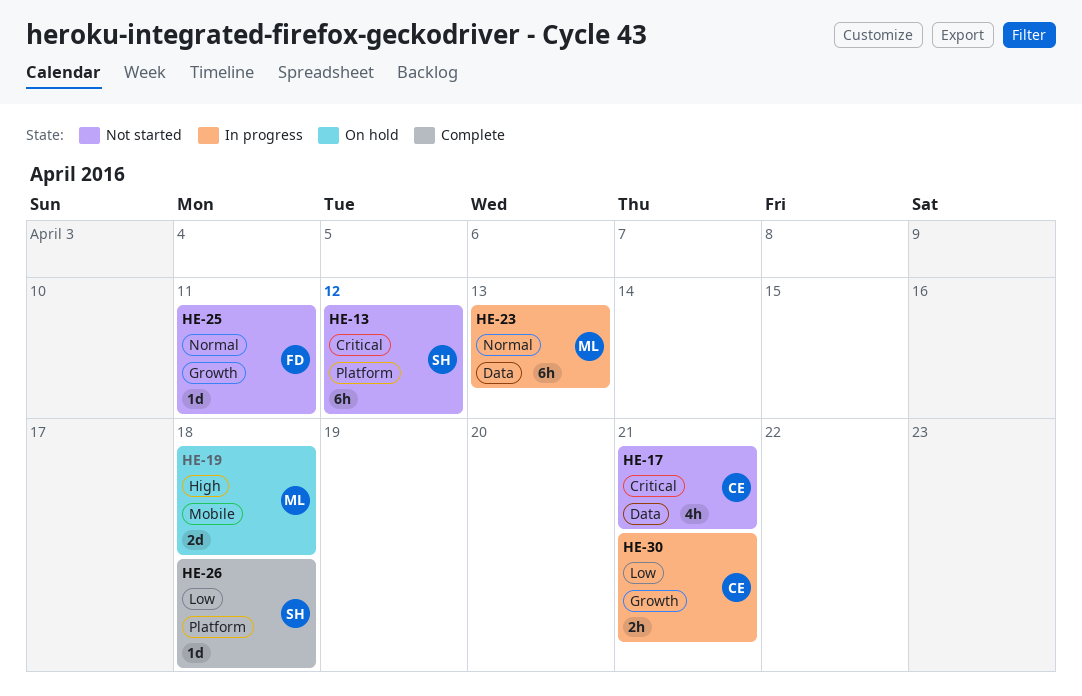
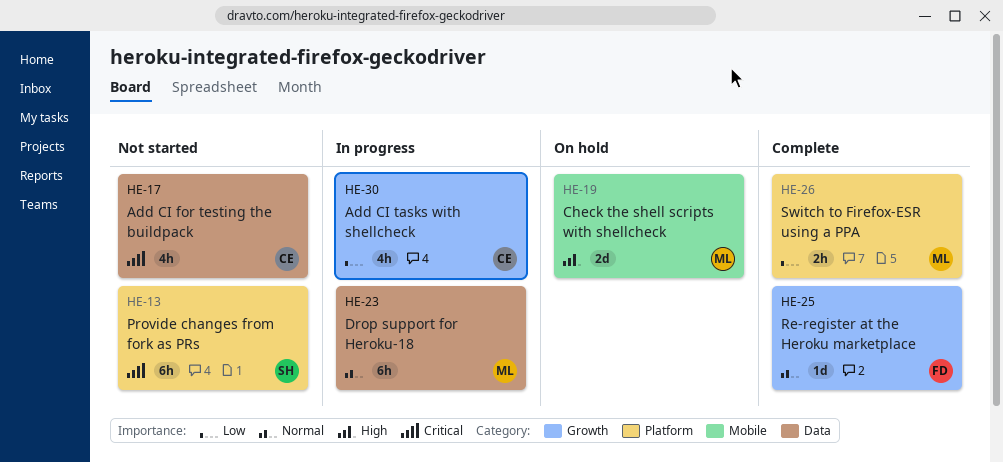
HE-25, status: Not started -> Complete
HE-26, owner: SH -> ML
HE-26, estimate: 1d -> 2h
HE-30, estimate: 2h -> 4h

